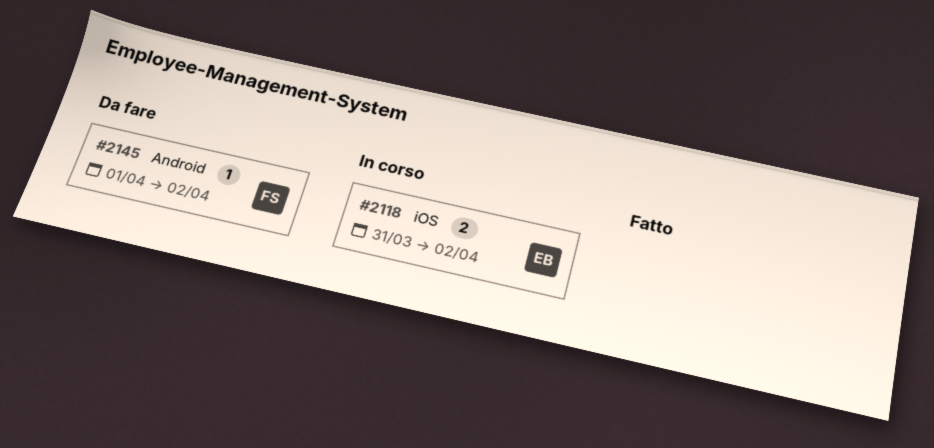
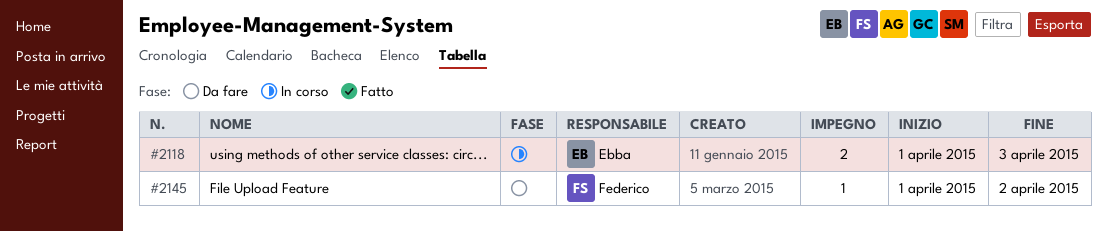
#2118, start: Mar 31 -> Apr 1
#2118, due: Apr 2 -> Apr 3

